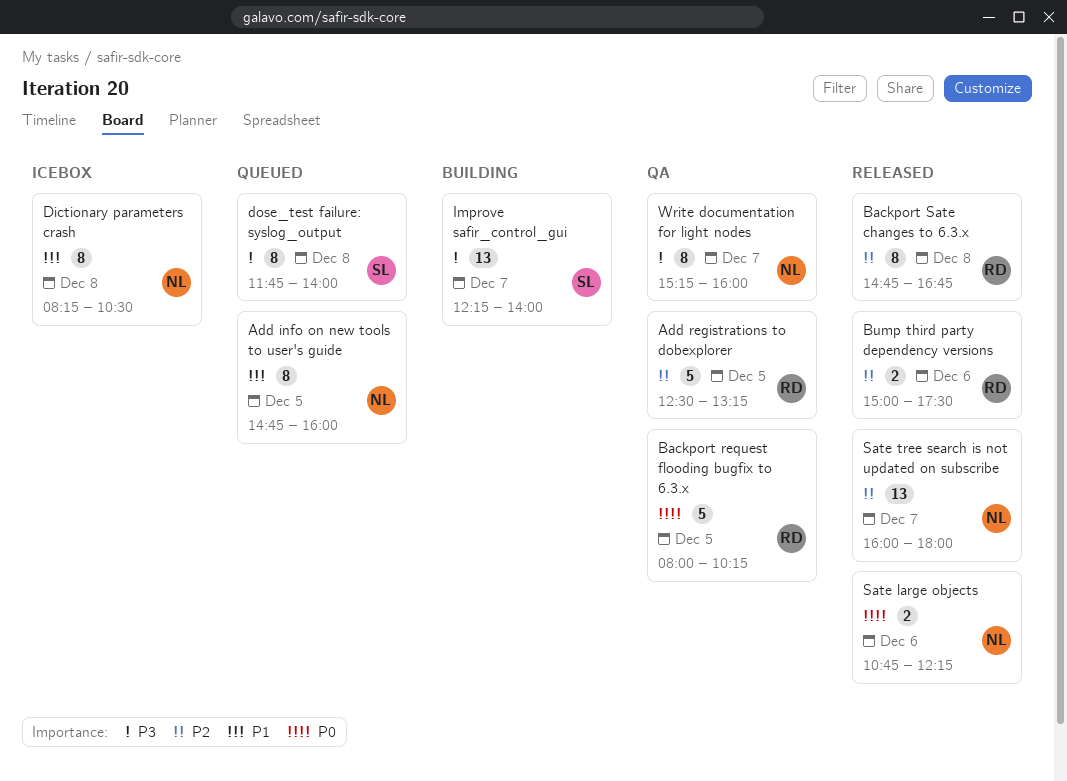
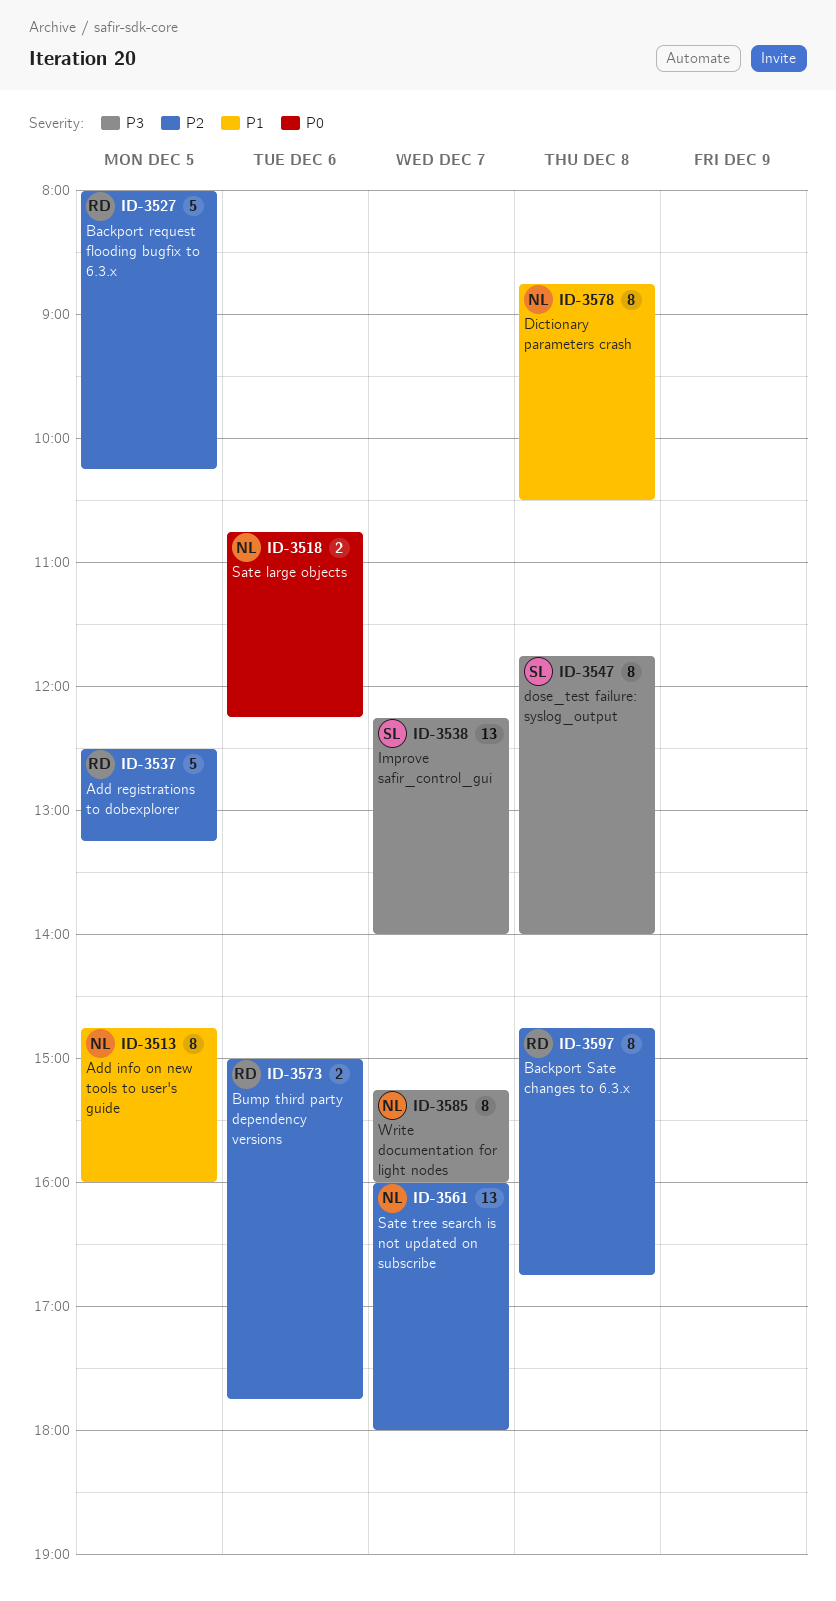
Backport request flooding bugfix to 6.3.x, priority: P0 -> P2
Bump third party dependency versions, ends: 17:30 -> 17:45
Dictionary parameters crash, begins: 08:15 -> 08:45

